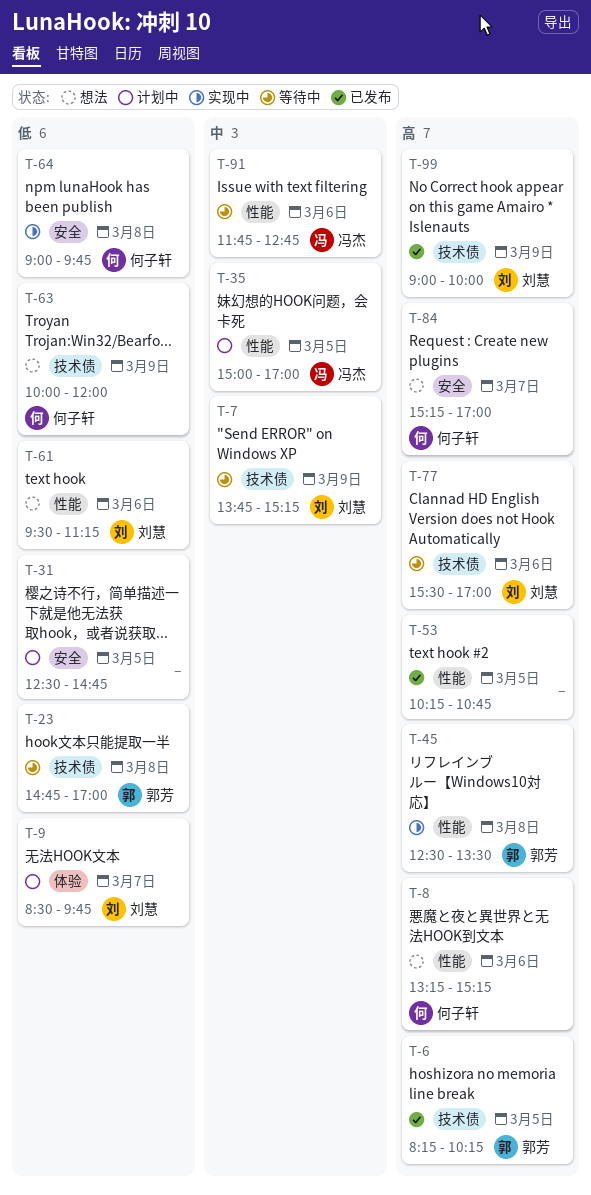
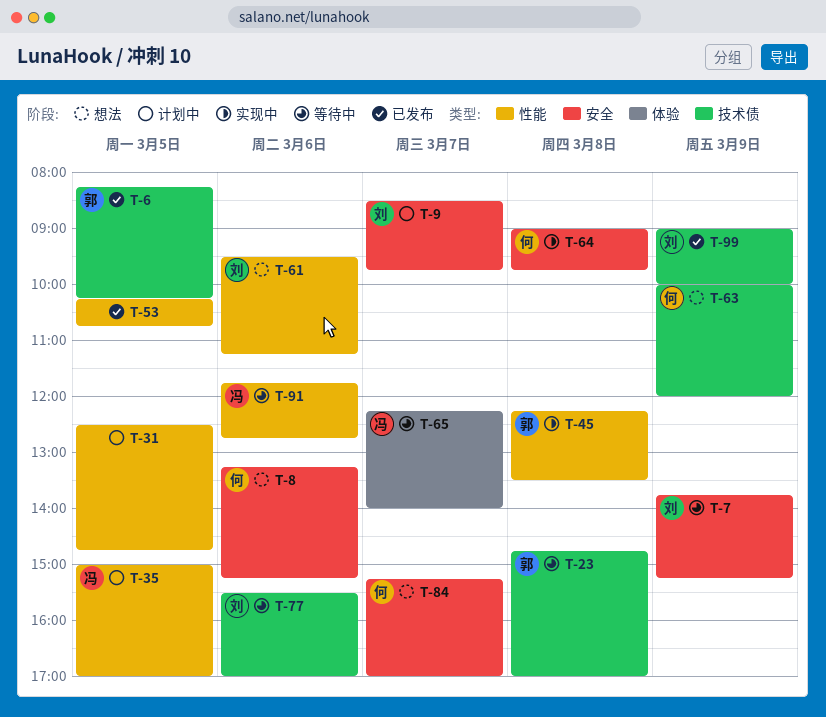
T-7, label: 技术债 -> 安全
T-8, label: 性能 -> 安全
T-9, label: 体验 -> 安全
T-31, label: 安全 -> 性能
T-45, begins: 12:30 -> 12:15
T-65: none -> present

